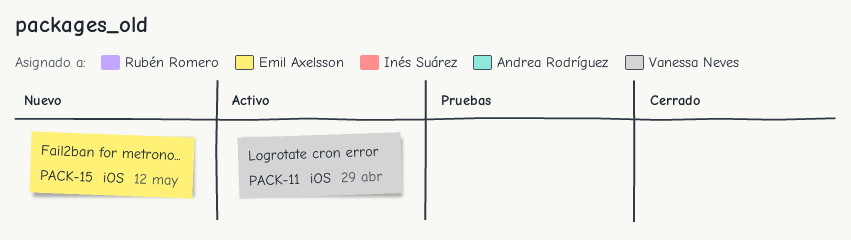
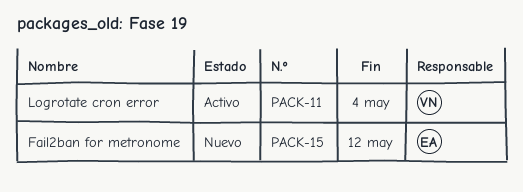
PACK-11, due: Apr 29 -> May 4

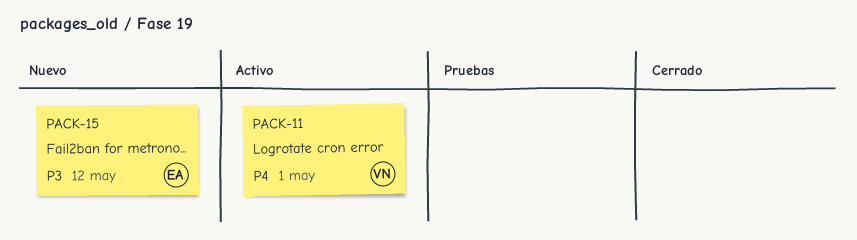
PACK-11, due: May 4 -> May 1

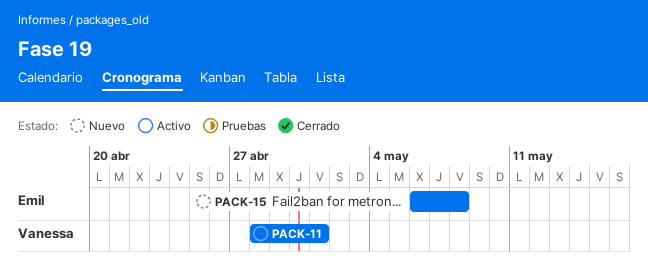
PACK-15, due: May 12 -> May 8

